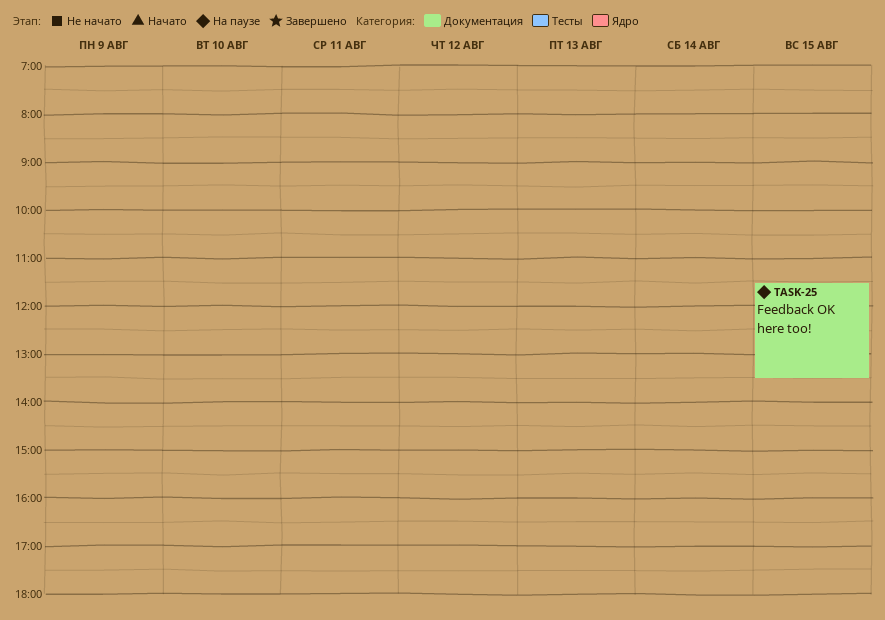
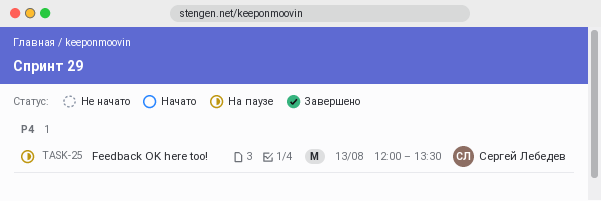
TASK-25, day: Aug 15 -> Aug 13
TASK-25, begins: 11:30 -> 12:00

